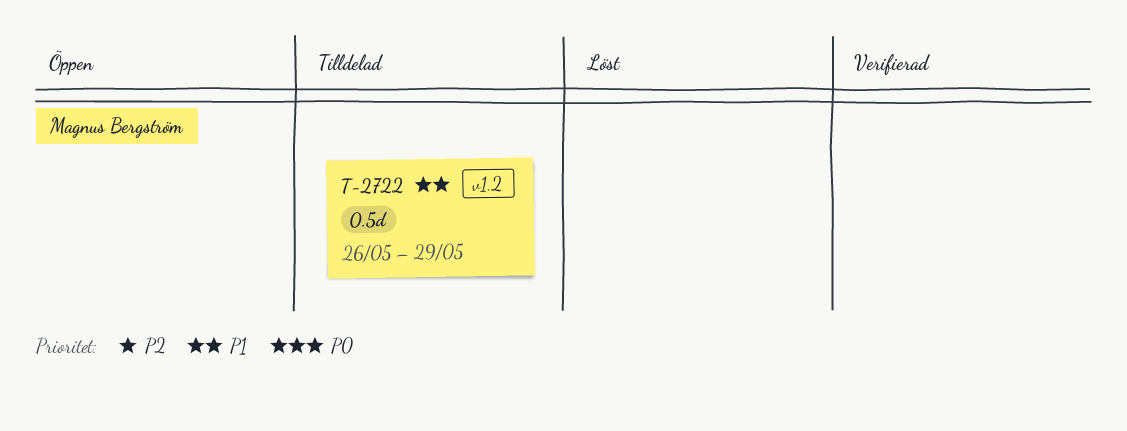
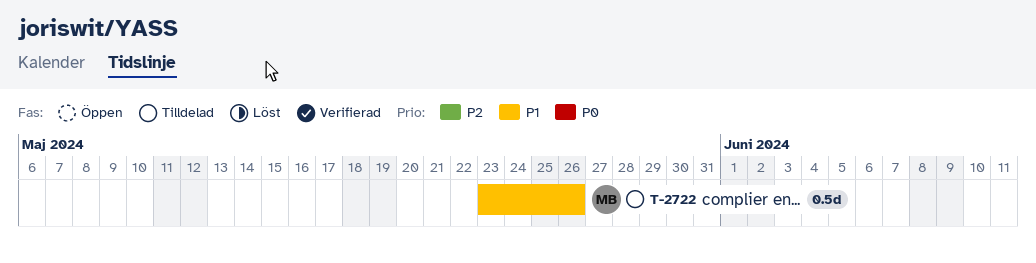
T-2722, start: May 26 -> May 23
T-2722, due: May 29 -> May 26

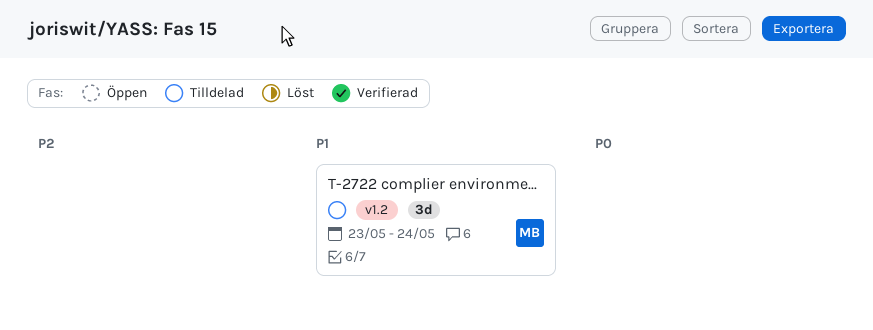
T-2722, estimate: 0.5d -> 3d
T-2722, due: May 26 -> May 24

